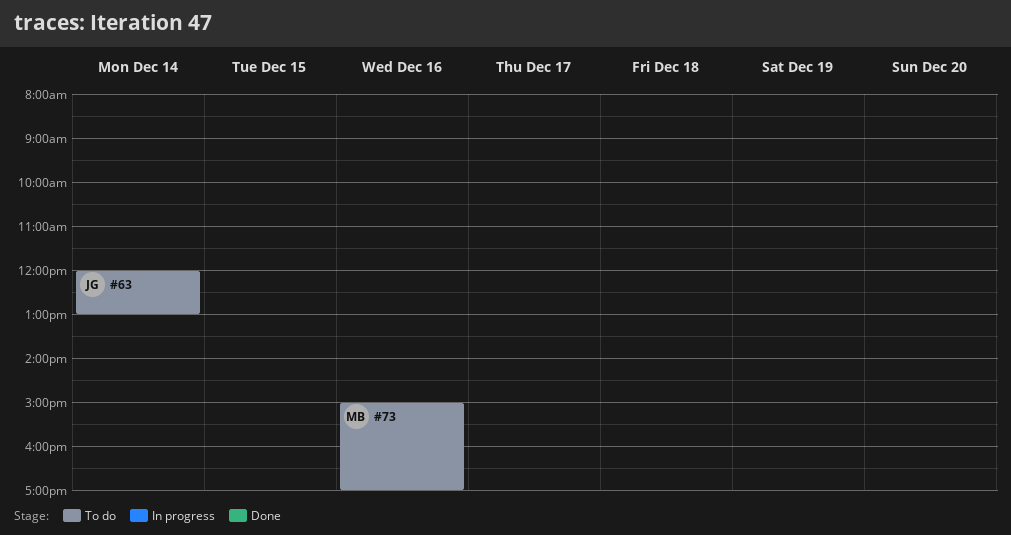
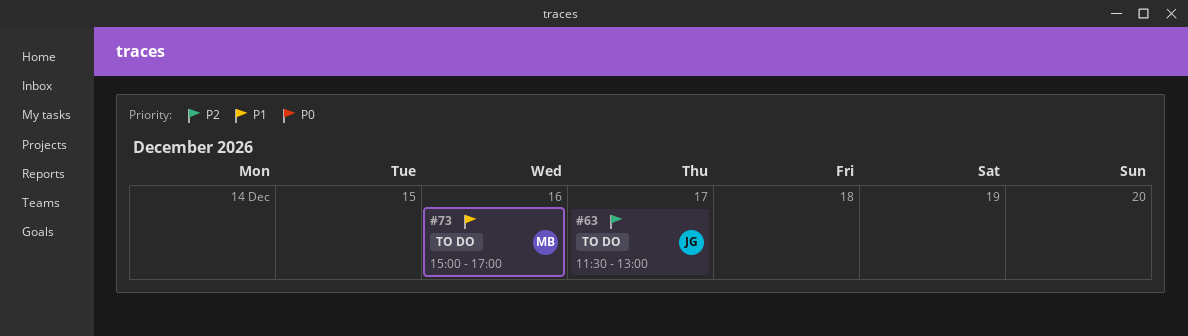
#63, day: Dec 14 -> Dec 17
#63, begins: 12:00 -> 11:30

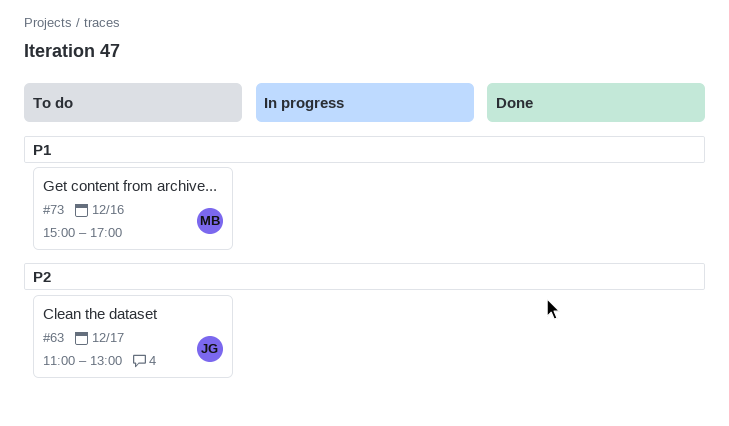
#63, begins: 11:30 -> 11:00

